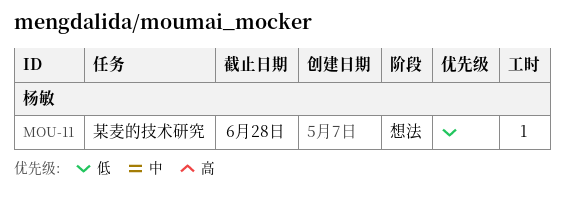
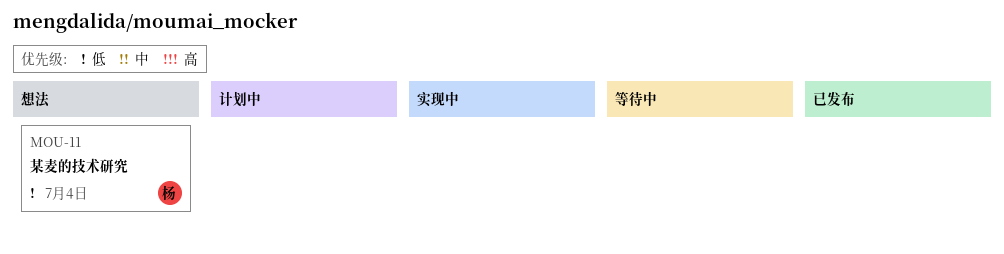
MOU-11, due: Jun 28 -> Jul 4

